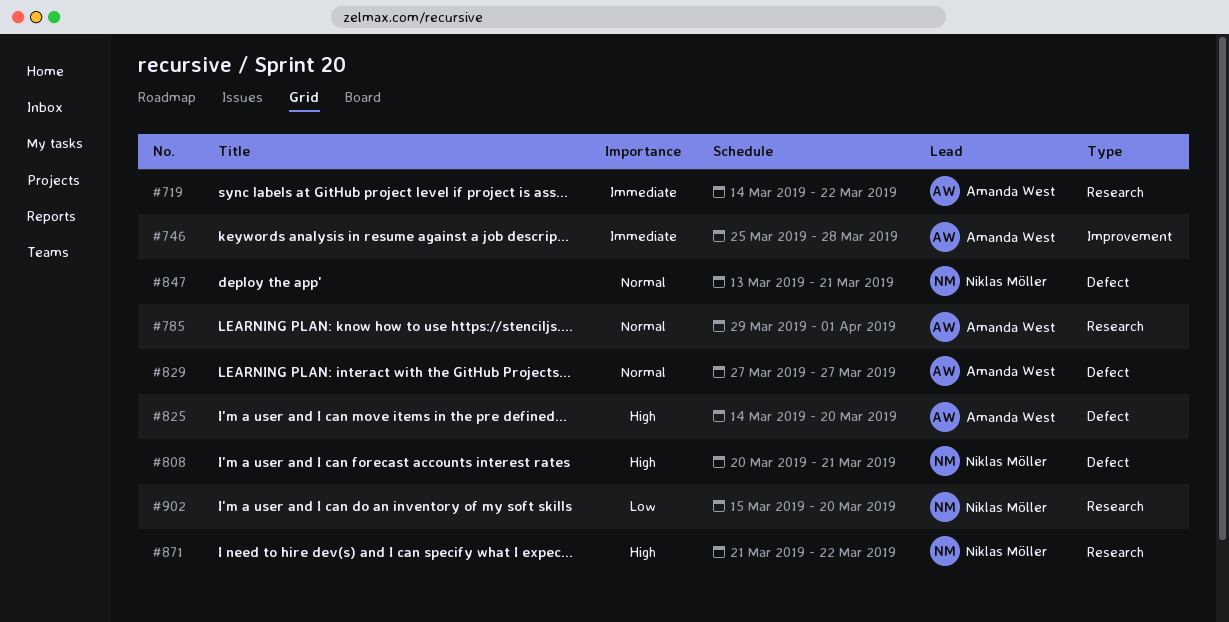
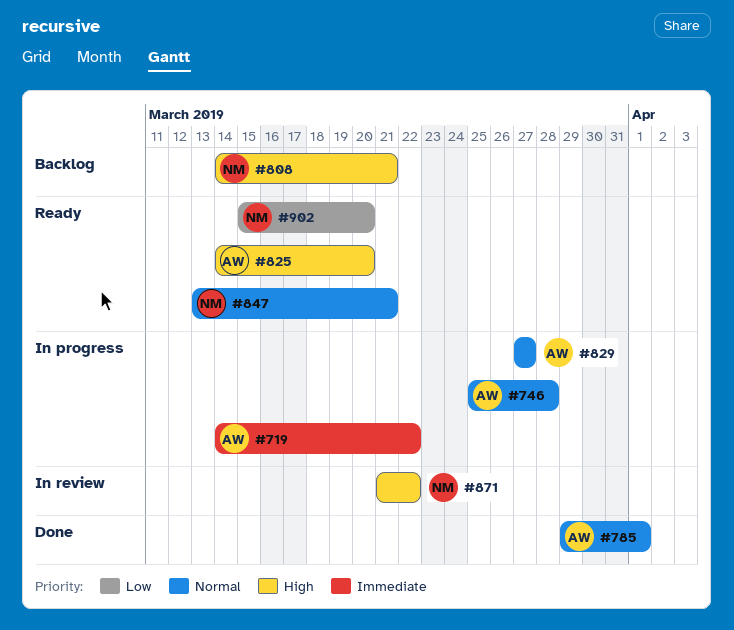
#746, priority: Immediate -> Normal
#808, start: Mar 20 -> Mar 14

